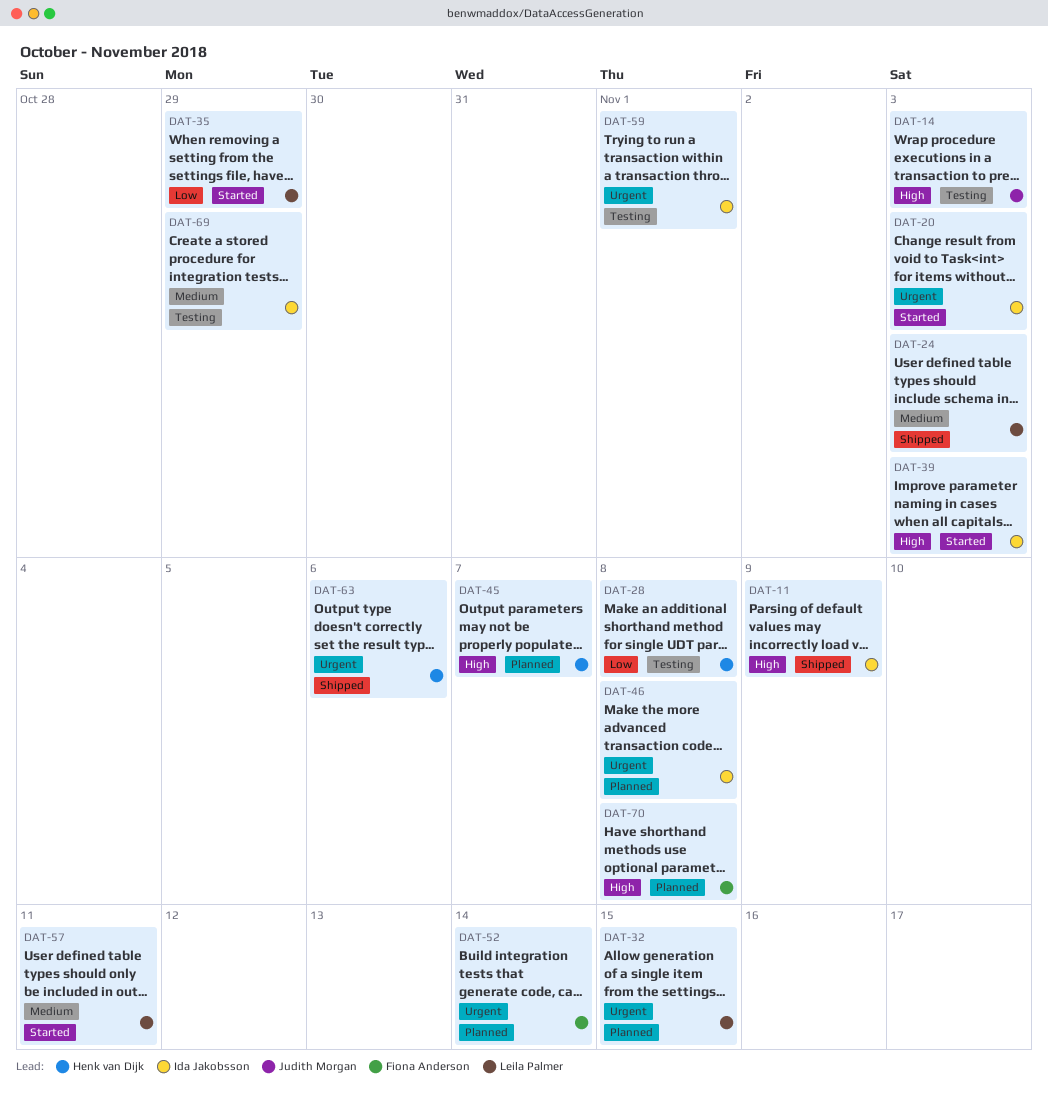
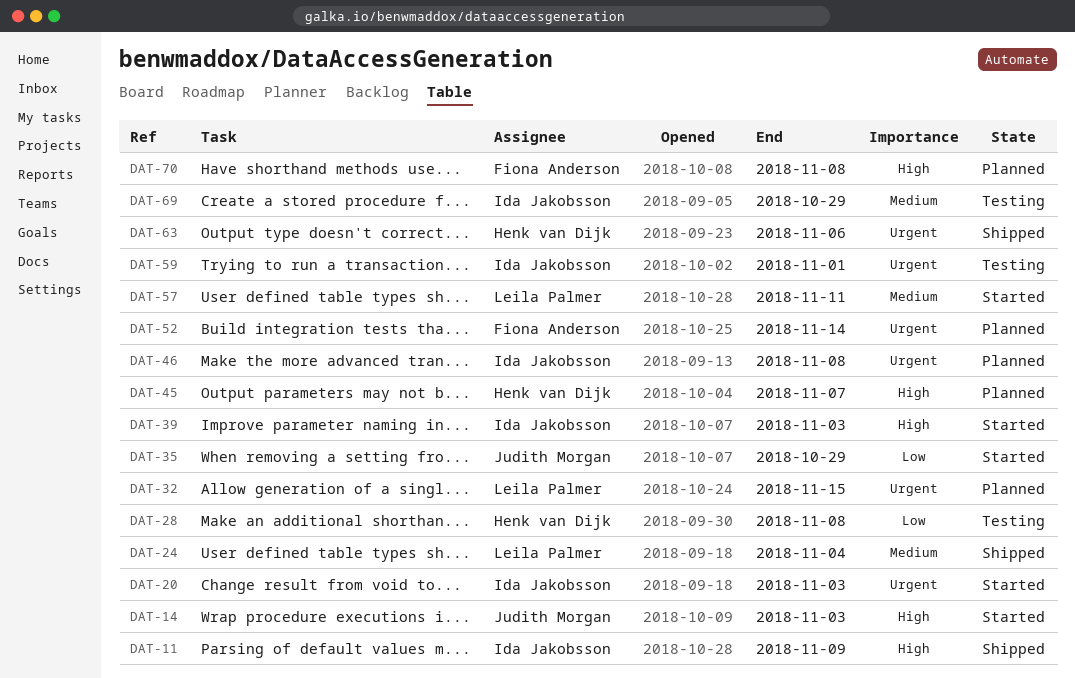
DAT-14, status: Testing -> Started
DAT-24, due: Nov 3 -> Nov 4
DAT-35, owner: Leila Palmer -> Judith Morgan

